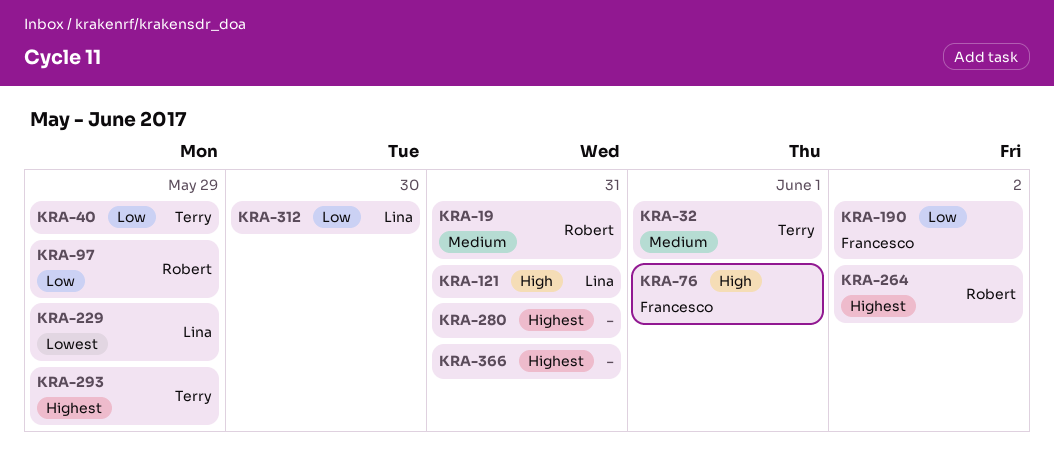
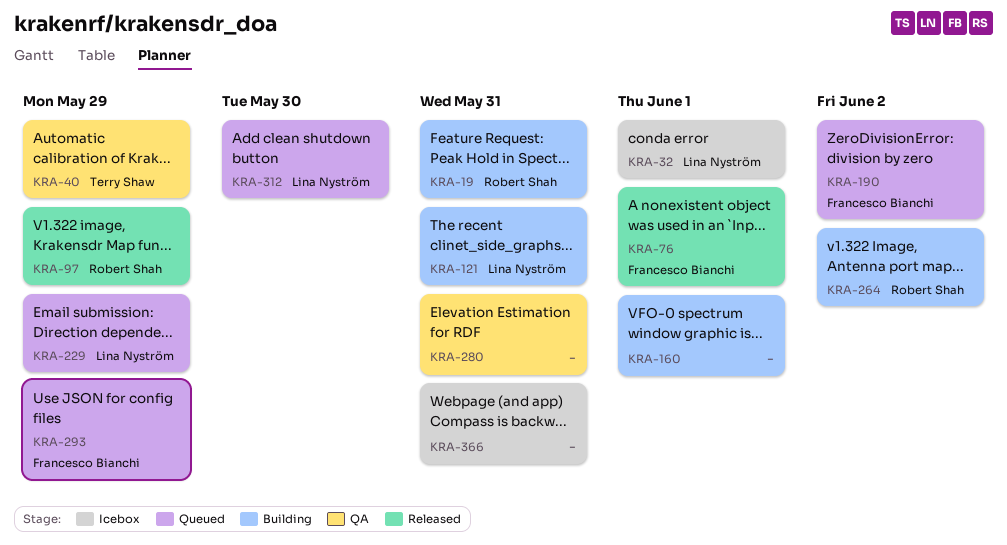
KRA-32, owner: Terry Shaw -> Lina Nyström
KRA-160: none -> present
KRA-293, owner: Terry Shaw -> Francesco Bianchi

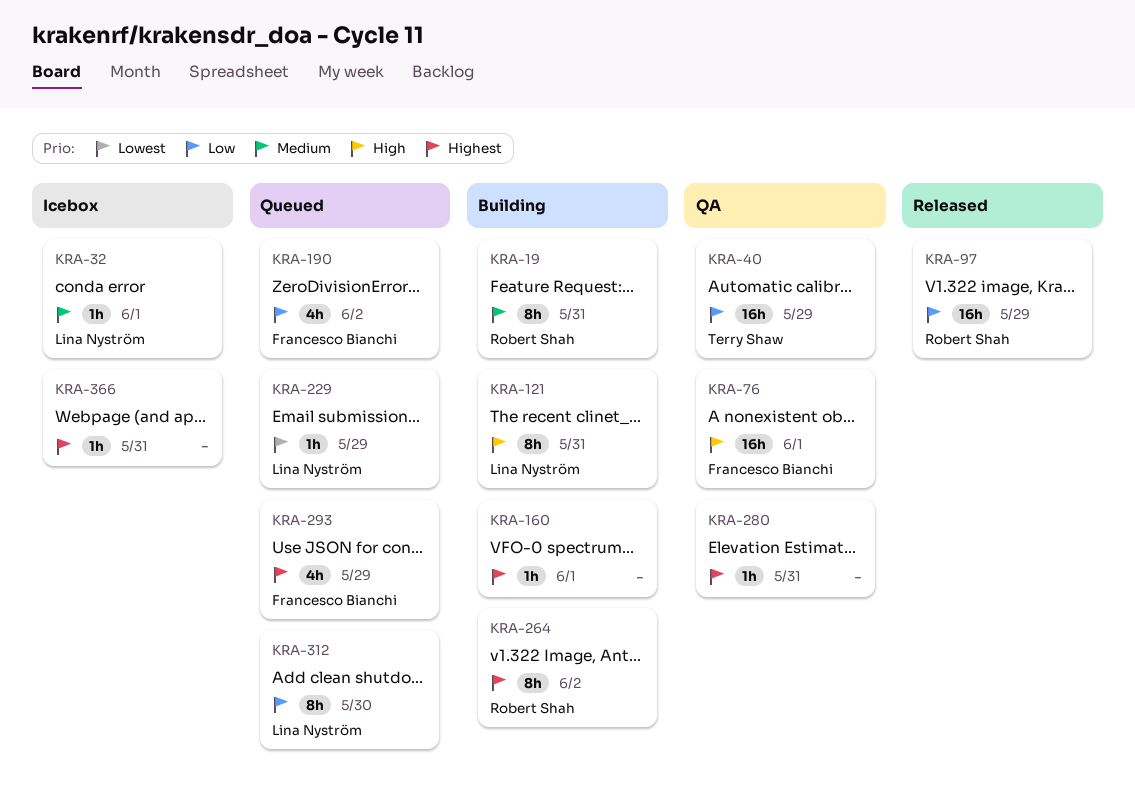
KRA-76, status: Released -> QA

